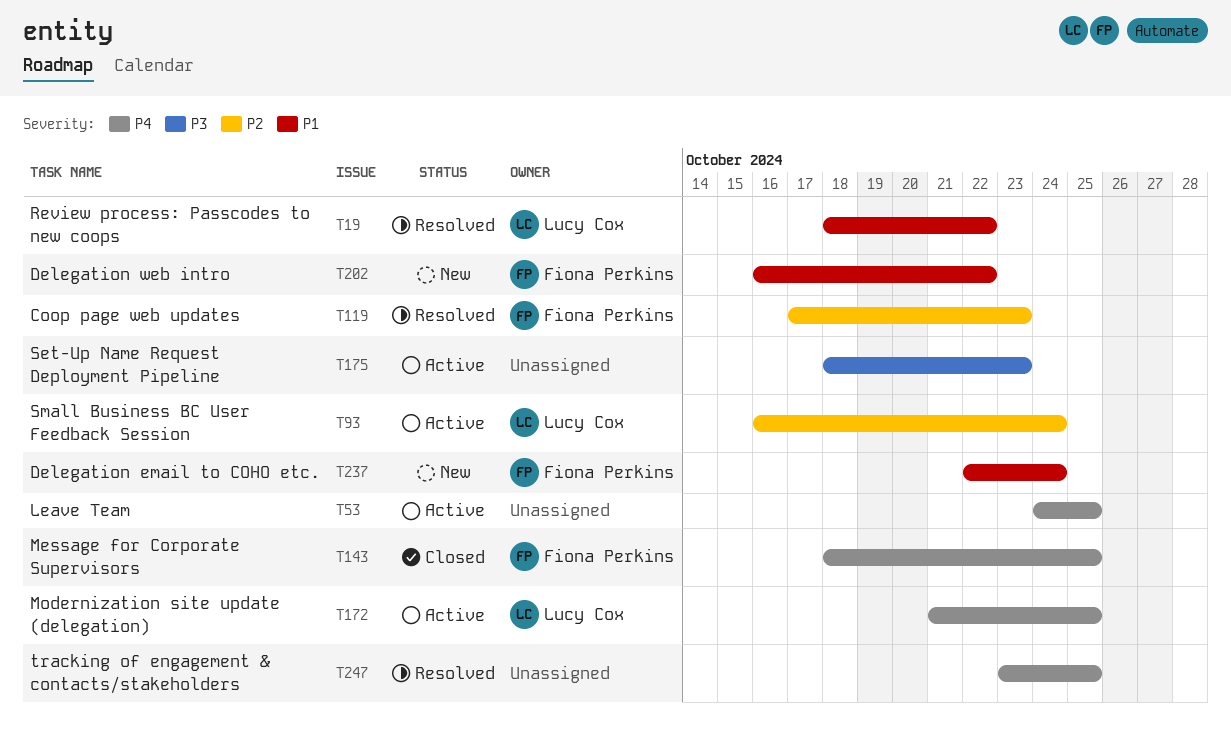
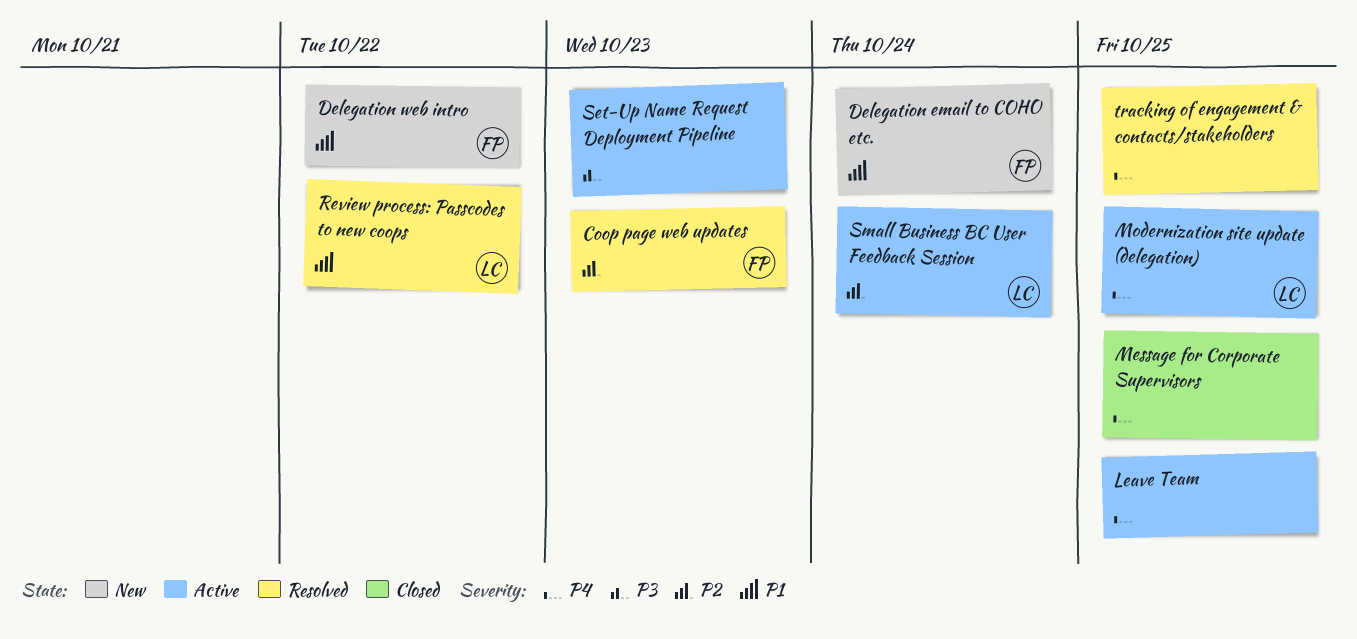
Message for Corporate Supervisors, owner: Fiona Perkins -> none

